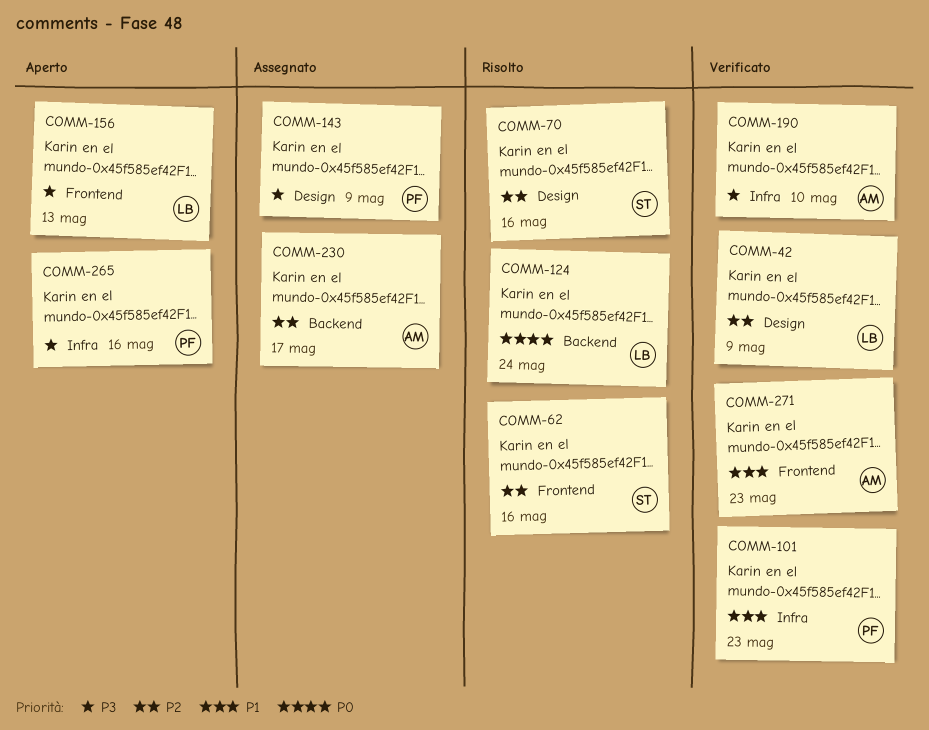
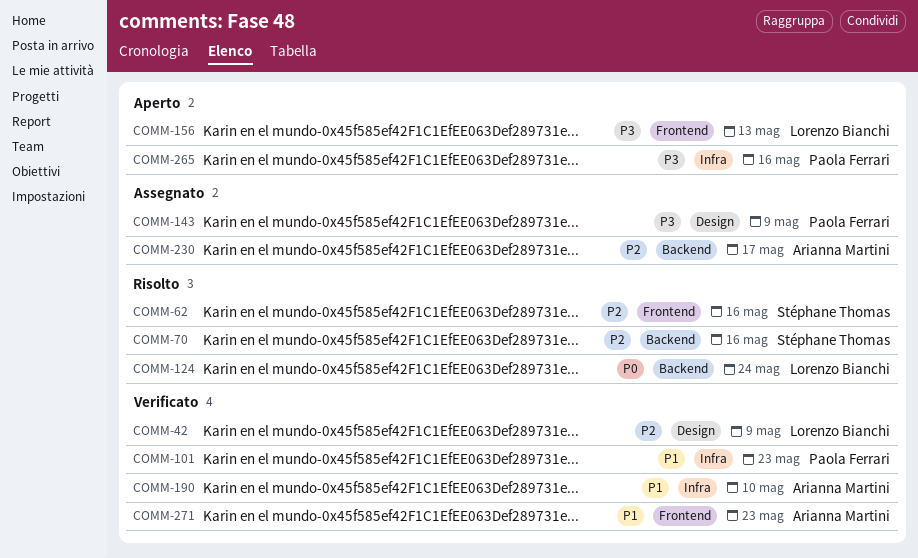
COMM-70, label: Design -> Backend
COMM-190, priority: P3 -> P1

